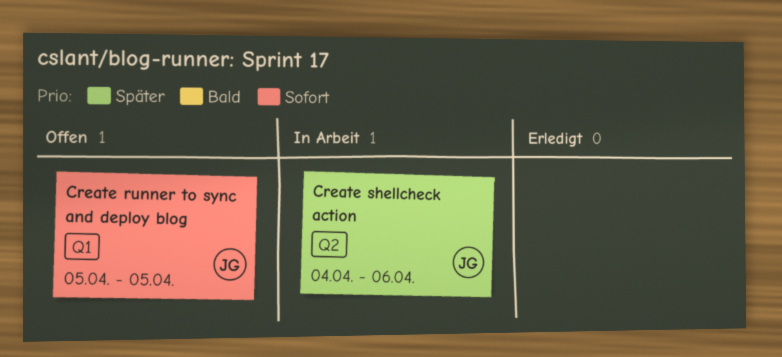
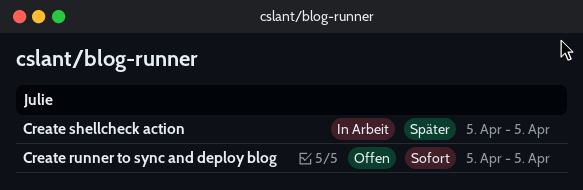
Create shellcheck action, start: Apr 4 -> Apr 5
Create shellcheck action, due: Apr 6 -> Apr 5

